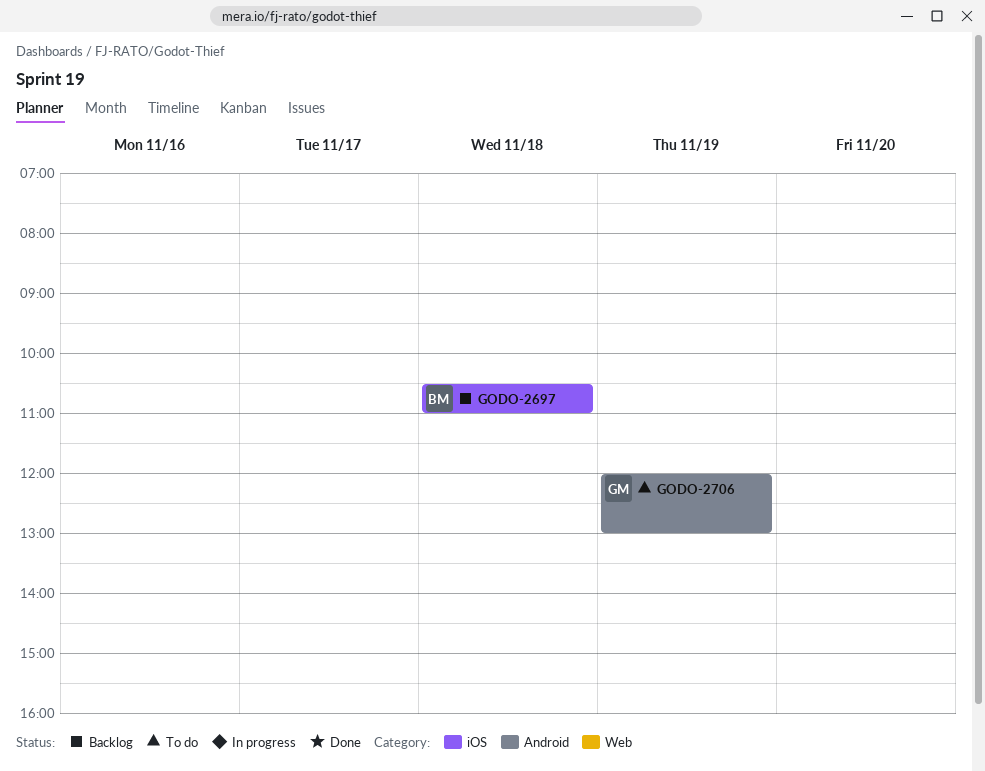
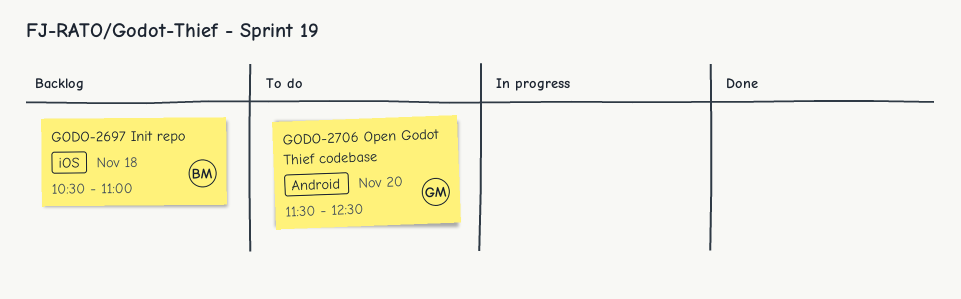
GODO-2706, day: Nov 19 -> Nov 20
GODO-2706, begins: 12:00 -> 11:30
GODO-2706, ends: 13:00 -> 12:30

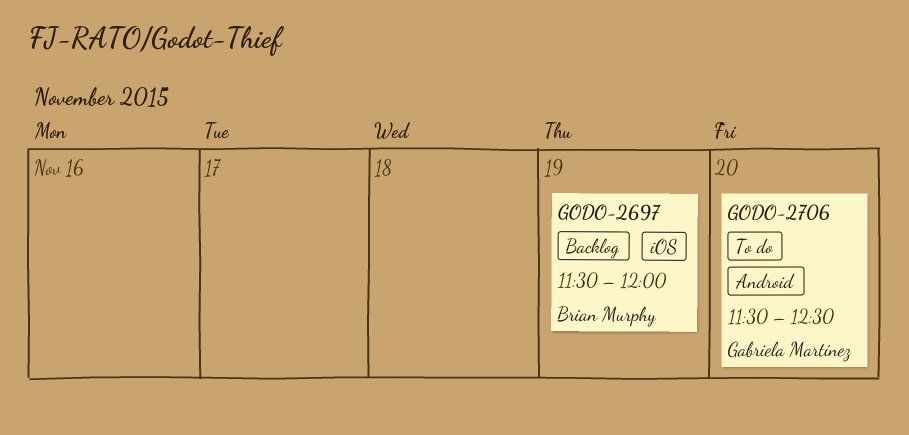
GODO-2697, day: Nov 18 -> Nov 19
GODO-2697, begins: 10:30 -> 11:30
GODO-2697, ends: 11:00 -> 12:00

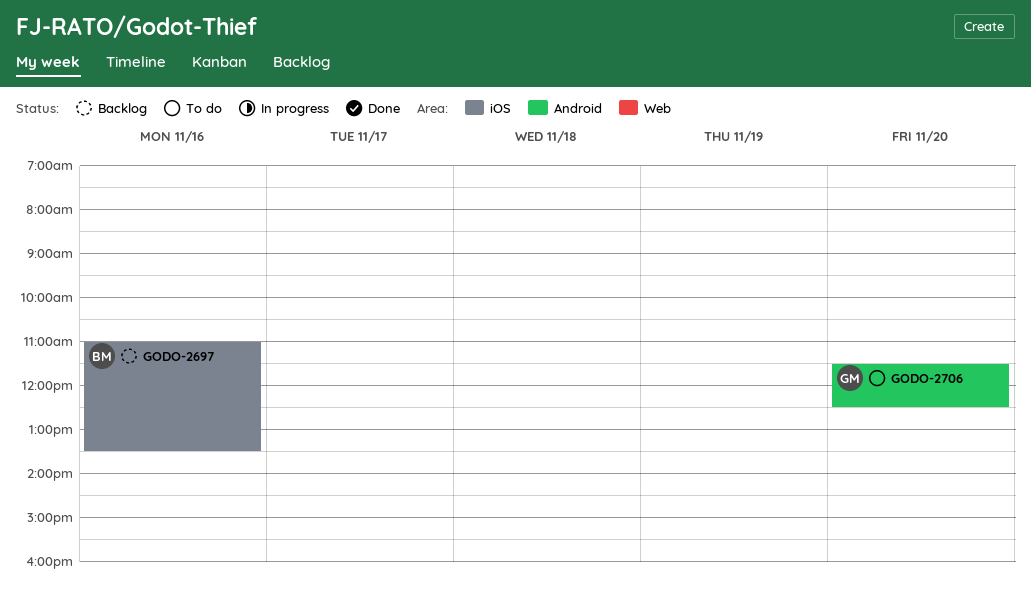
GODO-2697, day: Nov 19 -> Nov 16
GODO-2697, begins: 11:30 -> 11:00
GODO-2697, ends: 12:00 -> 13:30

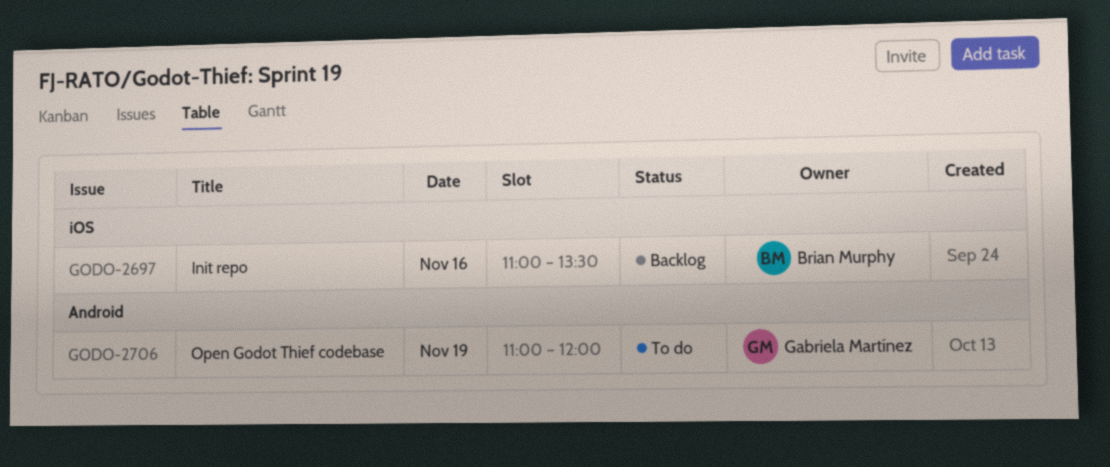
GODO-2706, day: Nov 20 -> Nov 19
GODO-2706, begins: 11:30 -> 11:00
GODO-2706, ends: 12:30 -> 12:00

